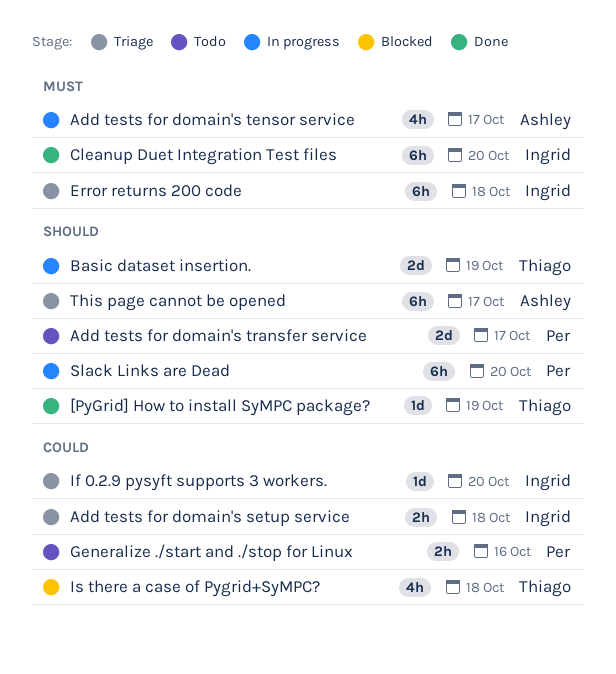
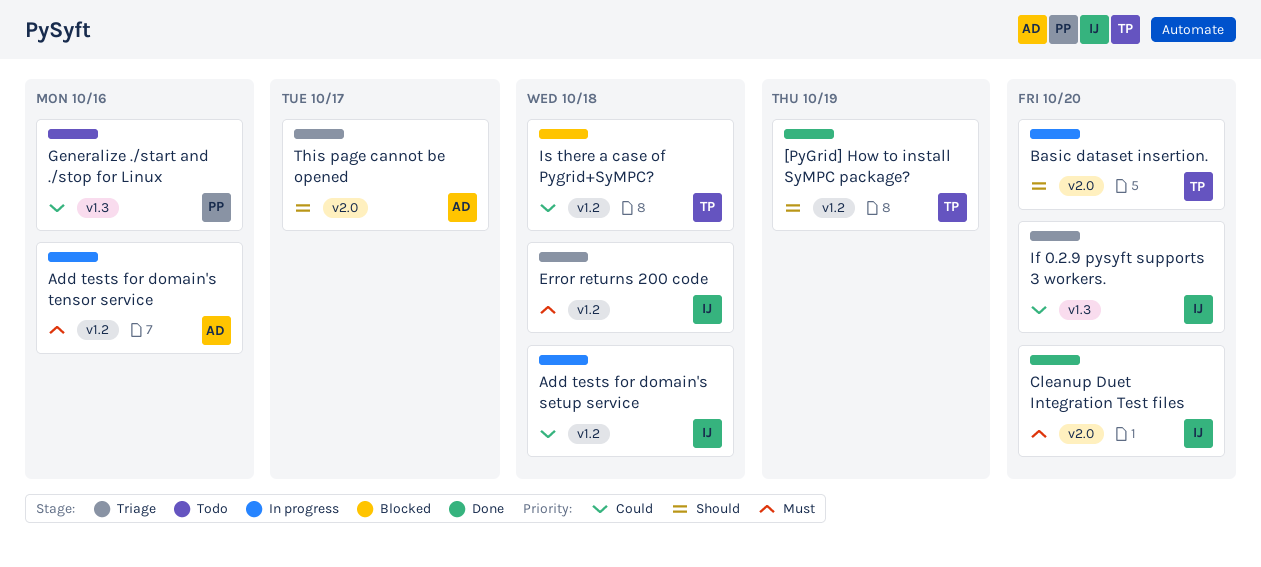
Add tests for domain's setup service, status: Triage -> In progress
Add tests for domain's tensor service, due: Oct 17 -> Oct 16
Add tests for domain's transfer service: present -> none
Basic dataset insertion., due: Oct 19 -> Oct 20
Slack Links are Dead: present -> none

